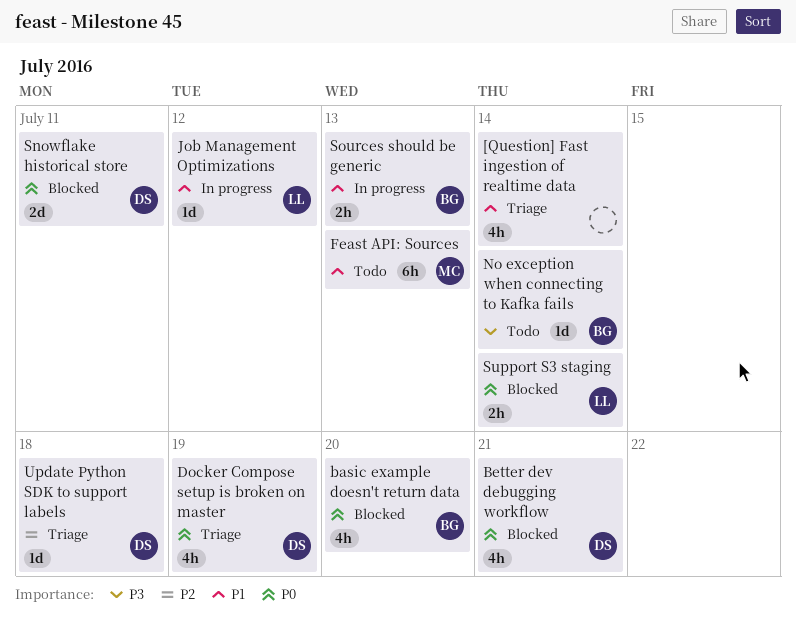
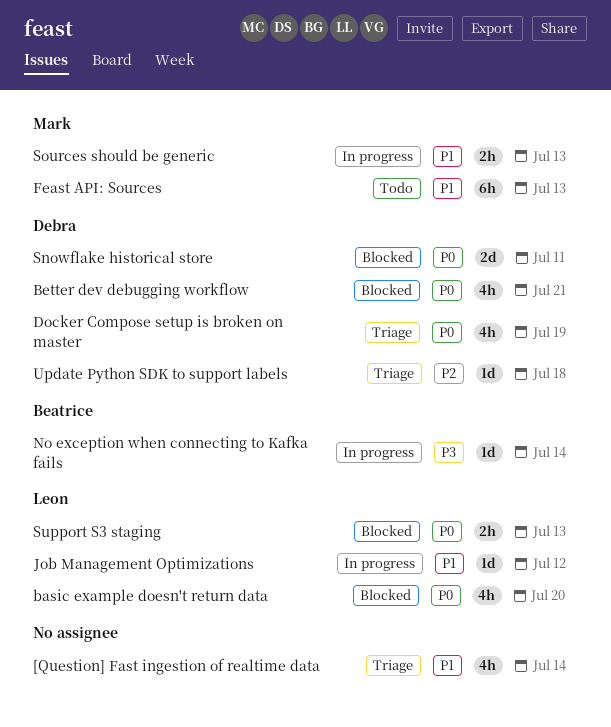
basic example doesn't return data, owner: Beatrice -> Leon
No exception when connecting to Kafka fails, status: Todo -> In progress
Sources should be generic, owner: Beatrice -> Mark
Support S3 staging, due: Jul 14 -> Jul 13

